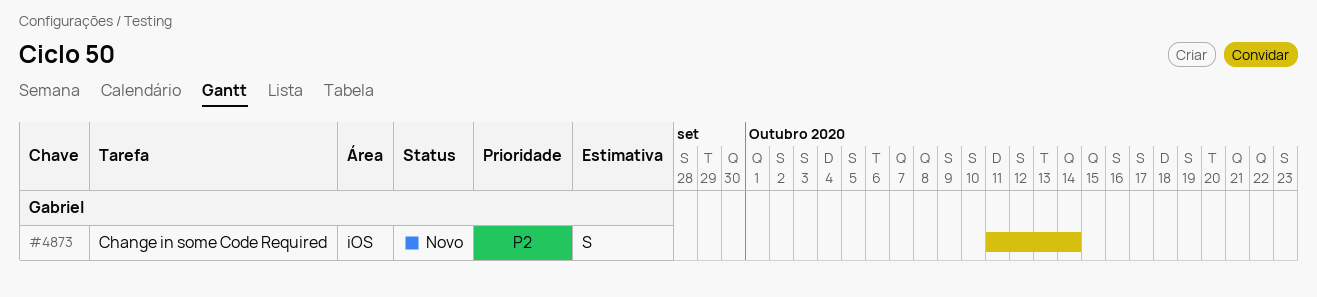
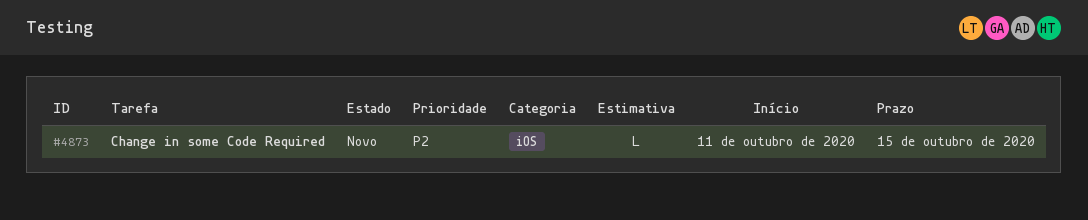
#4873, estimate: S -> L
#4873, due: Oct 14 -> Oct 15

